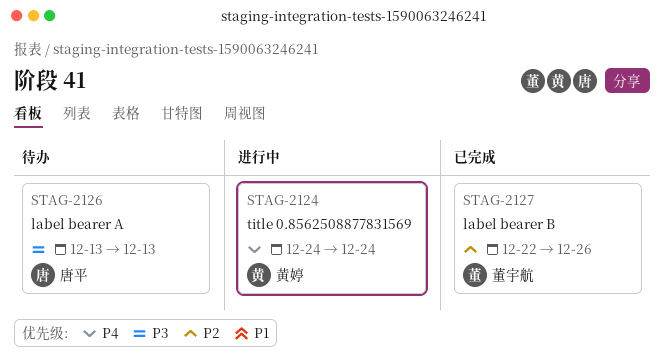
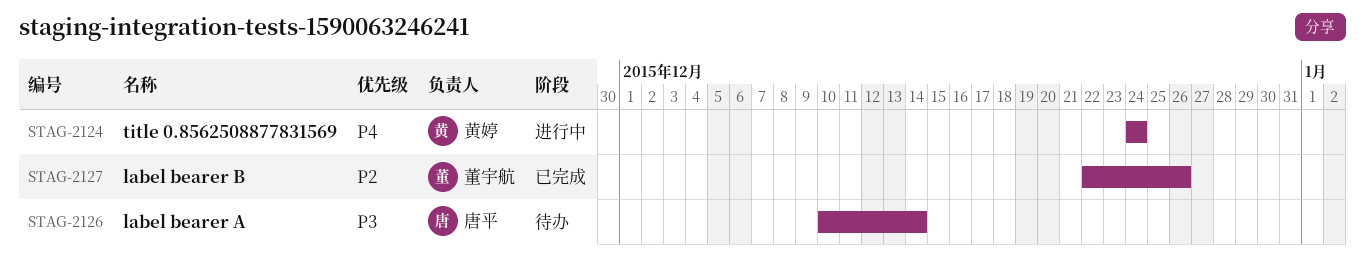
STAG-2126, start: Dec 13 -> Dec 10
STAG-2126, due: Dec 13 -> Dec 14

